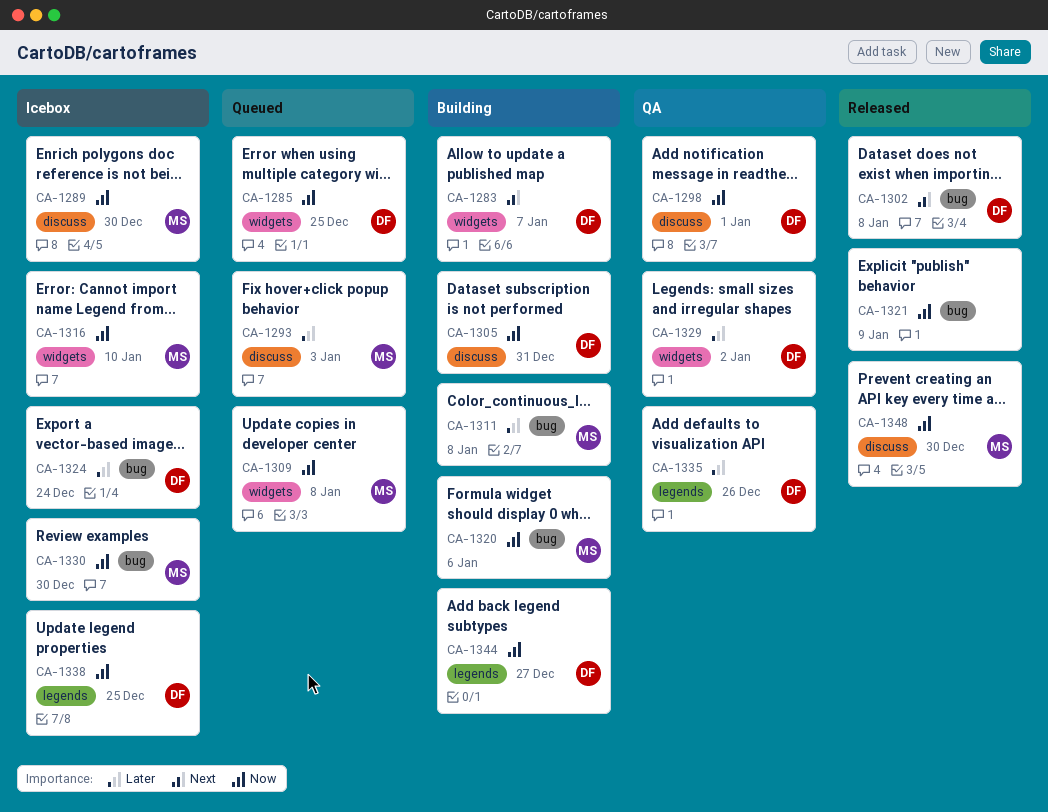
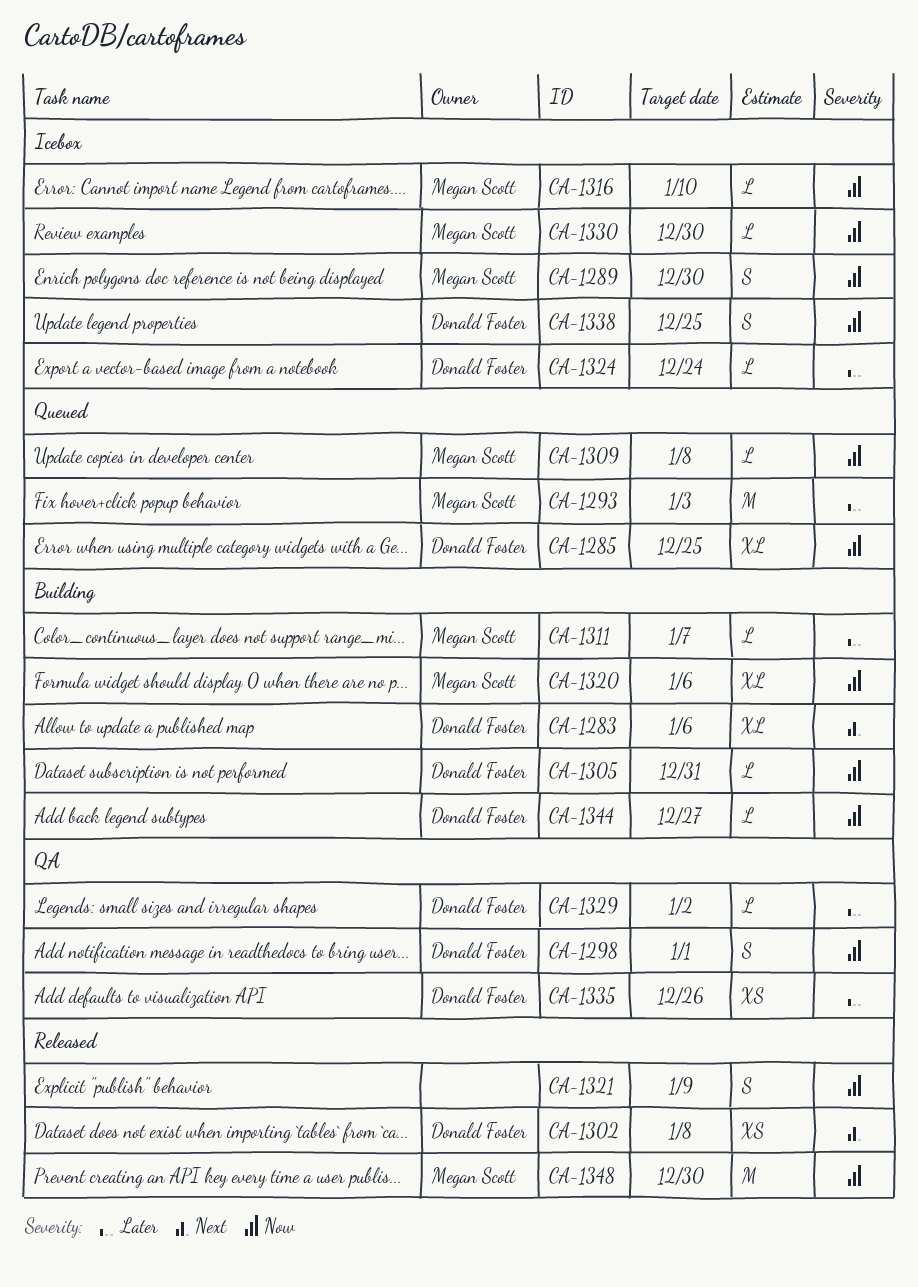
CA-1283, due: Jan 7 -> Jan 6
CA-1311, due: Jan 8 -> Jan 7

